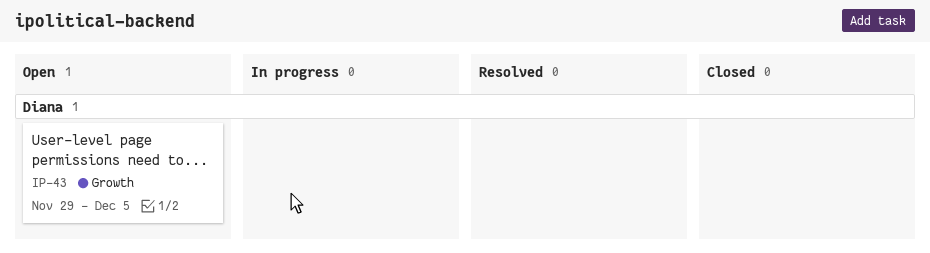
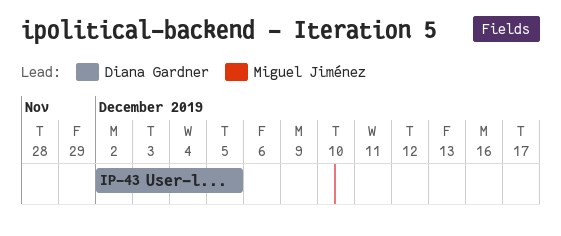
IP-43, start: Nov 29 -> Dec 2

